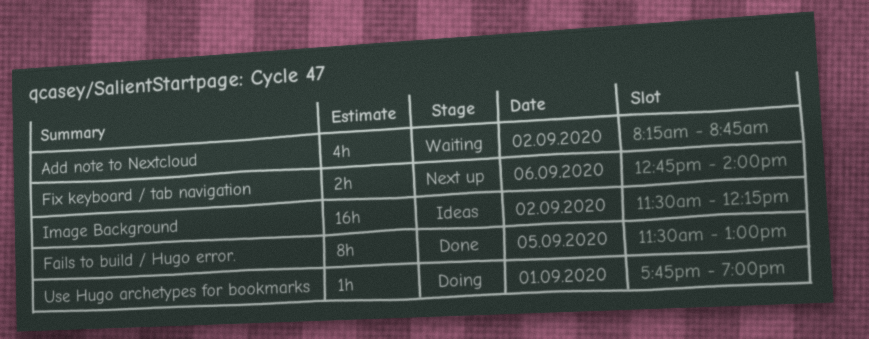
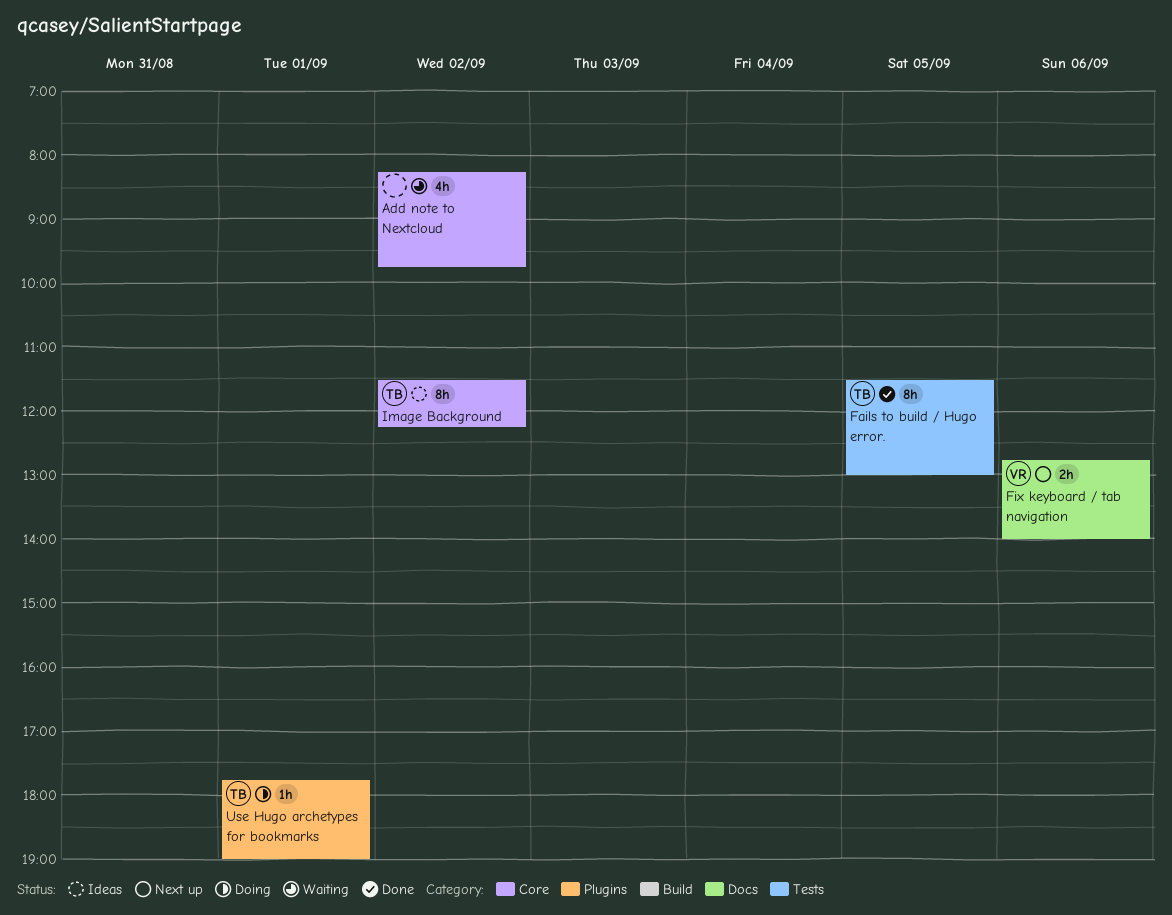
Add note to Nextcloud, ends: 08:45 -> 09:45
Image Background, estimate: 16h -> 8h

